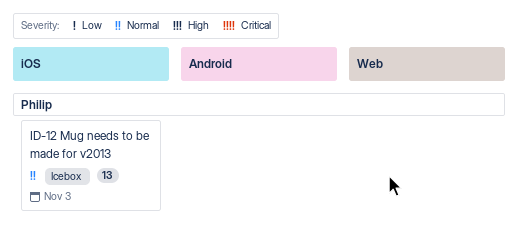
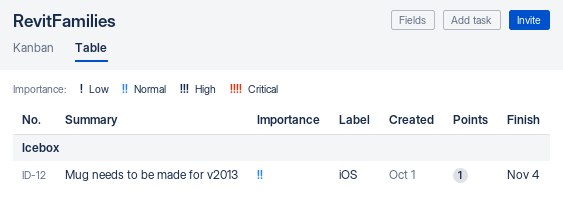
ID-12, estimate: 13 -> 1
ID-12, due: Nov 3 -> Nov 4

